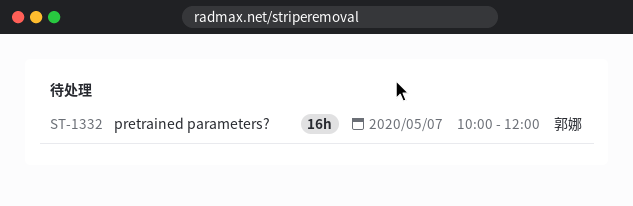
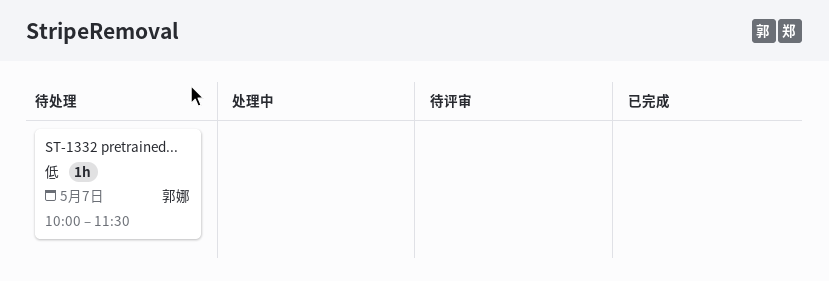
ST-1332, estimate: 16h -> 1h
ST-1332, ends: 12:00 -> 11:30

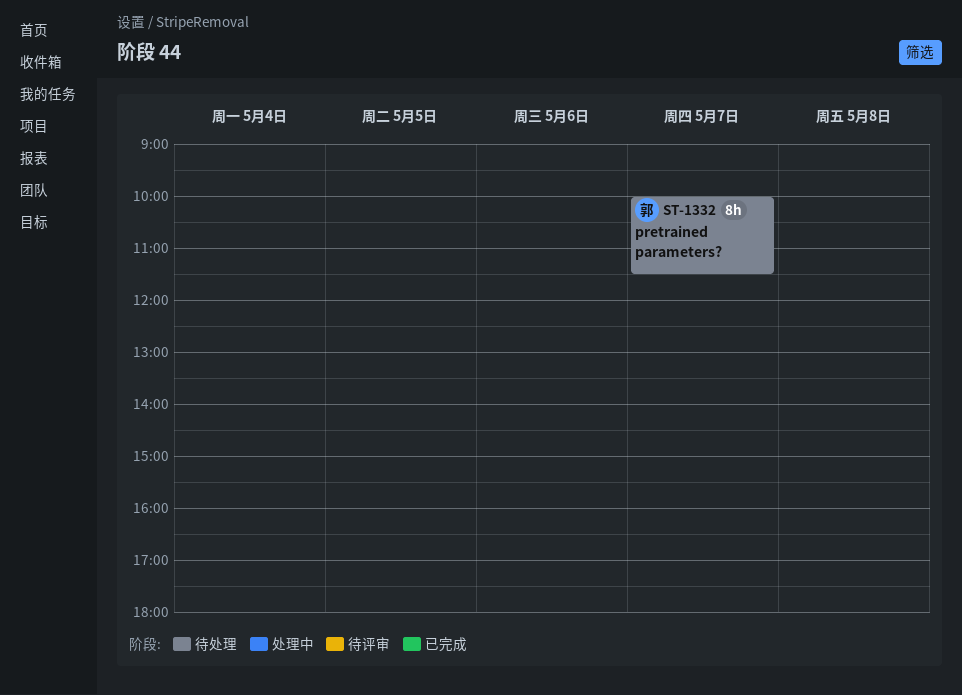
ST-1332, estimate: 1h -> 8h

